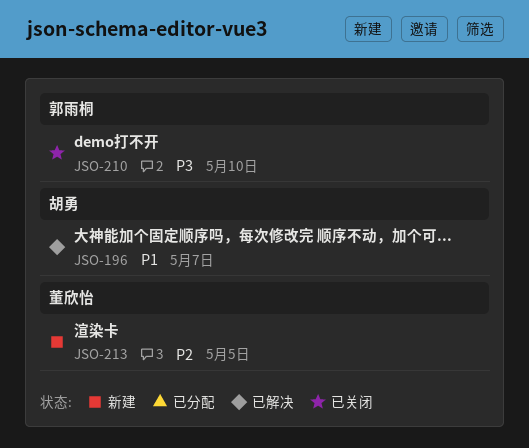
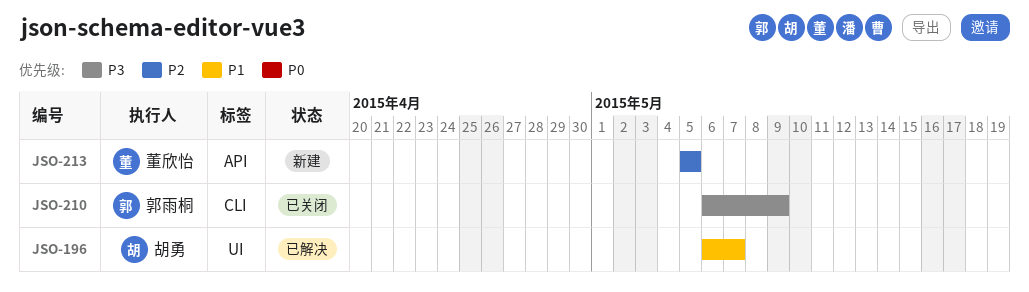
JSO-210, due: May 10 -> May 9

